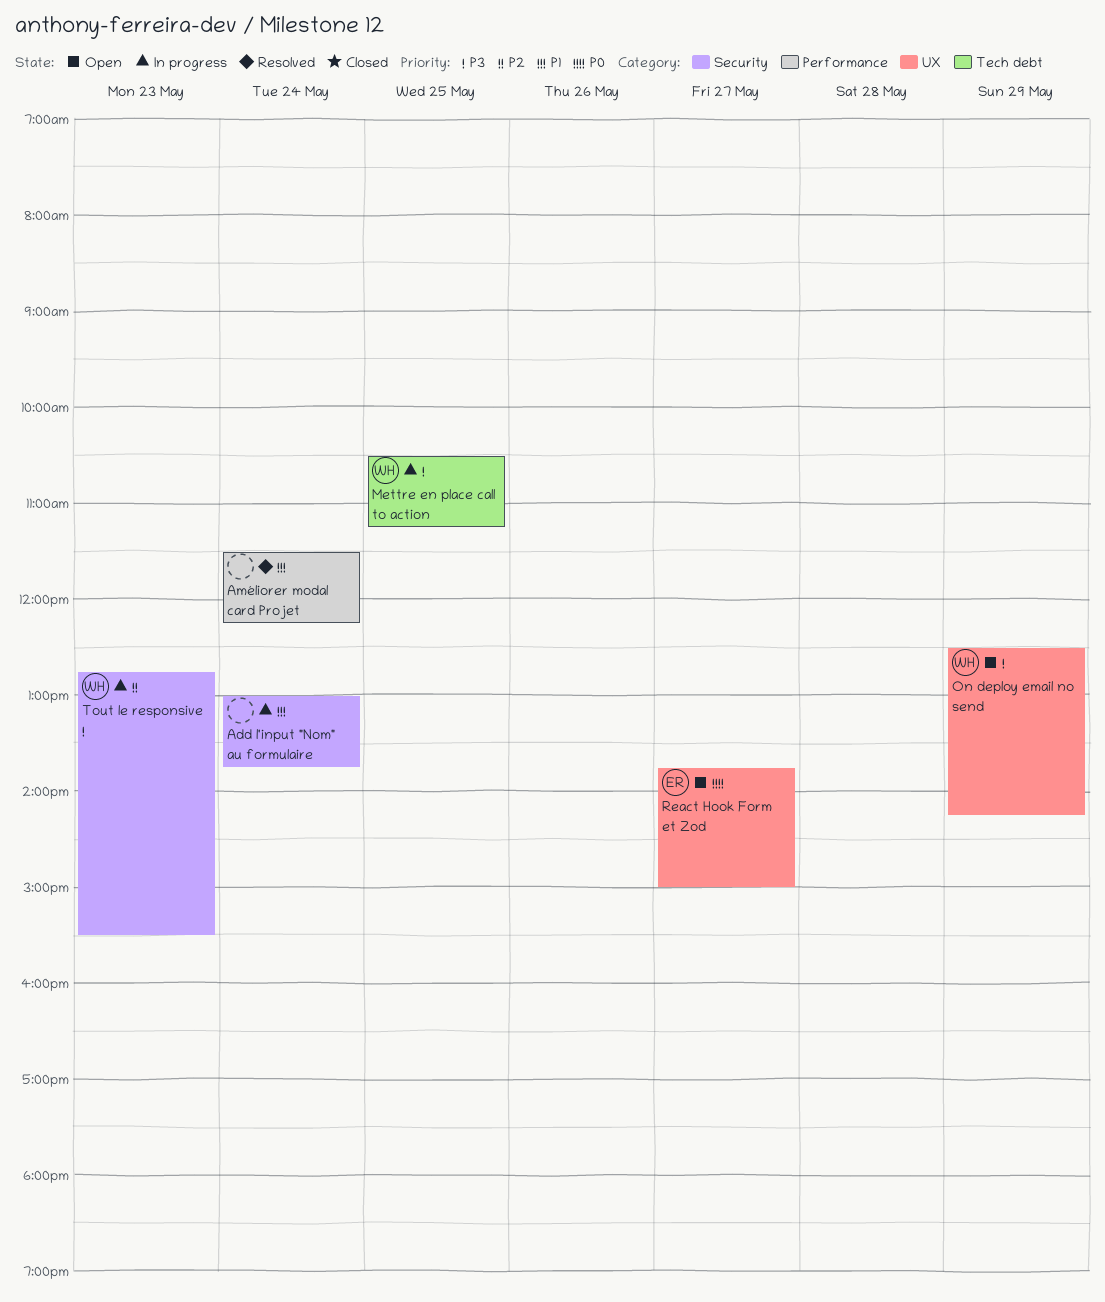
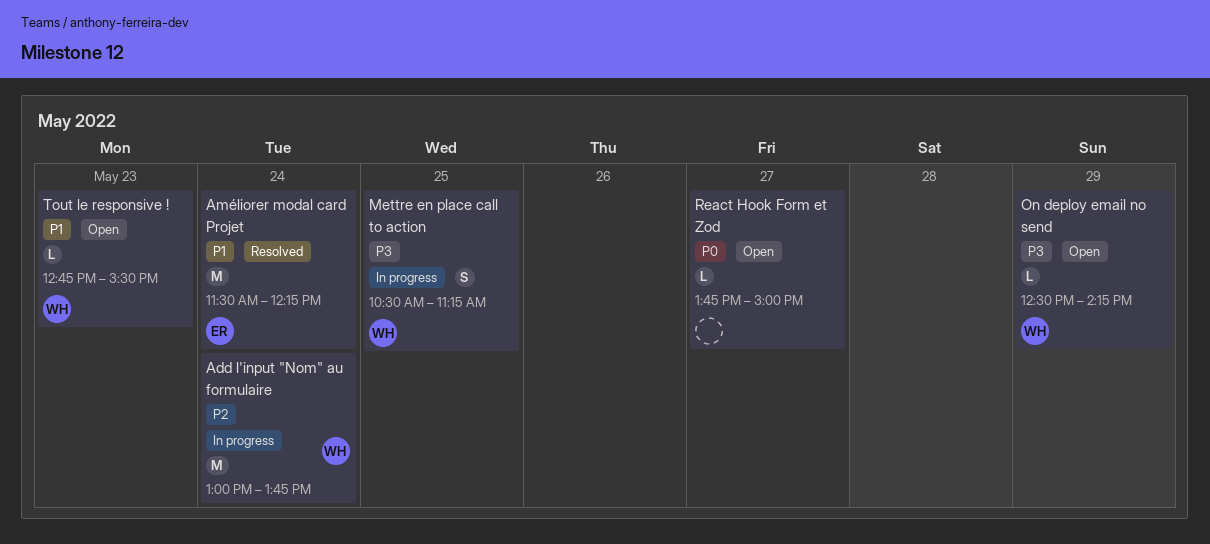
Add l'input "Nom" au formulaire, owner: none -> WH
Add l'input "Nom" au formulaire, priority: P1 -> P2
Améliorer modal card Projet, owner: none -> ER
React Hook Form et Zod, owner: ER -> none
Tout le responsive !, status: In progress -> Open
Tout le responsive !, priority: P2 -> P1

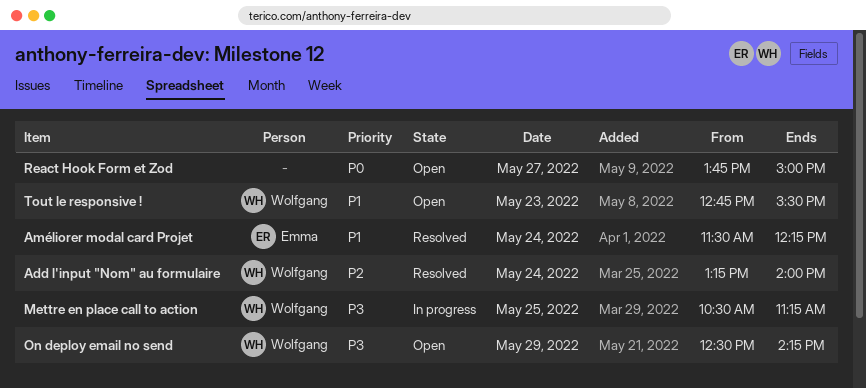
Add l'input "Nom" au formulaire, status: In progress -> Resolved
Add l'input "Nom" au formulaire, begins: 13:00 -> 13:15
Add l'input "Nom" au formulaire, ends: 13:45 -> 14:00

